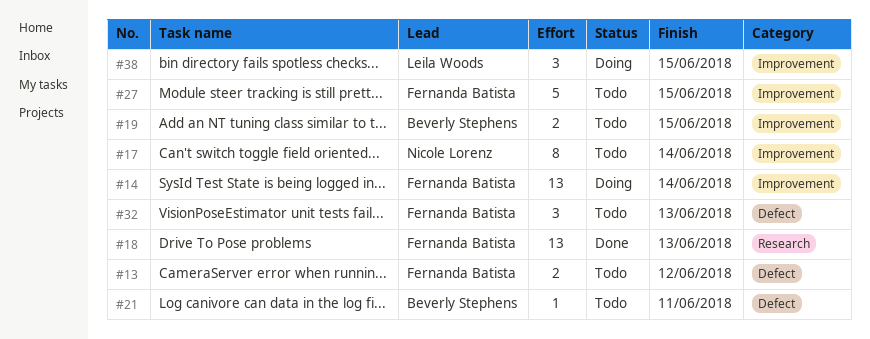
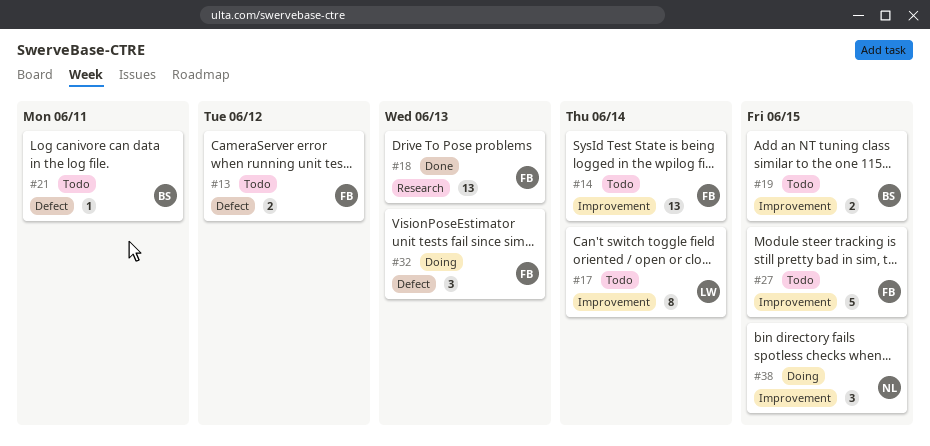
#14, status: Doing -> Todo
#17, owner: Nicole Lorenz -> Leila Woods
#32, status: Todo -> Doing
#38, owner: Leila Woods -> Nicole Lorenz

